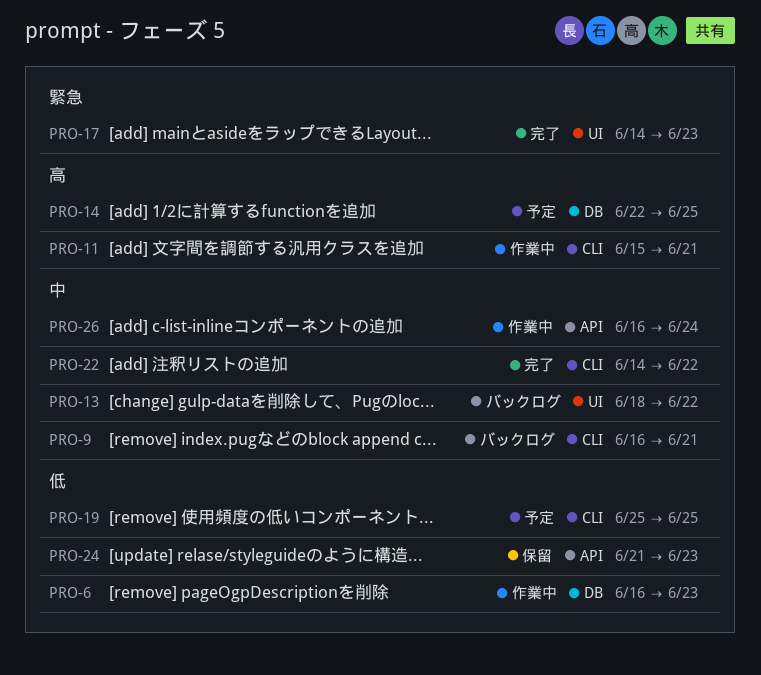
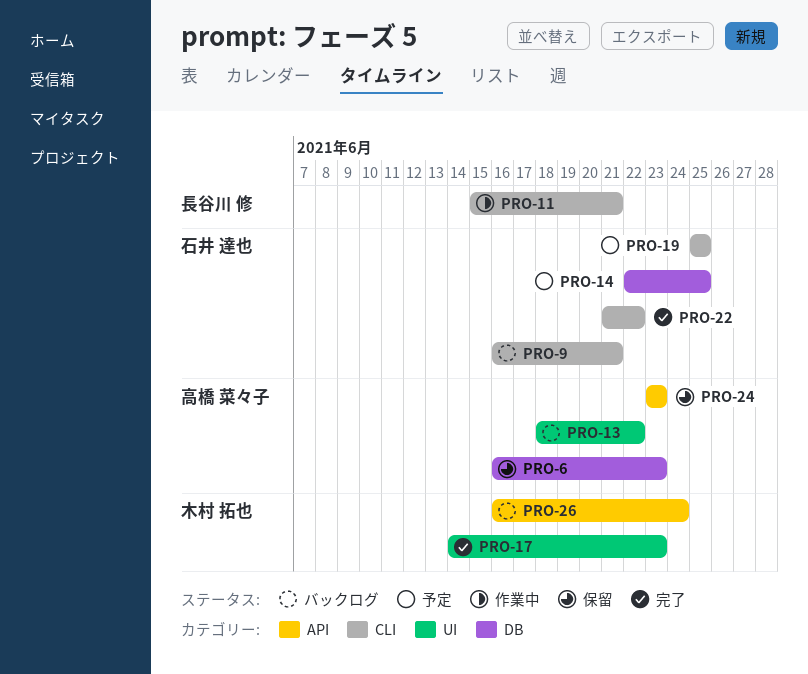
PRO-6, status: 作業中 -> 保留
PRO-22, start: Jun 14 -> Jun 21
PRO-24, start: Jun 21 -> Jun 23
PRO-26, status: 作業中 -> バックログ

